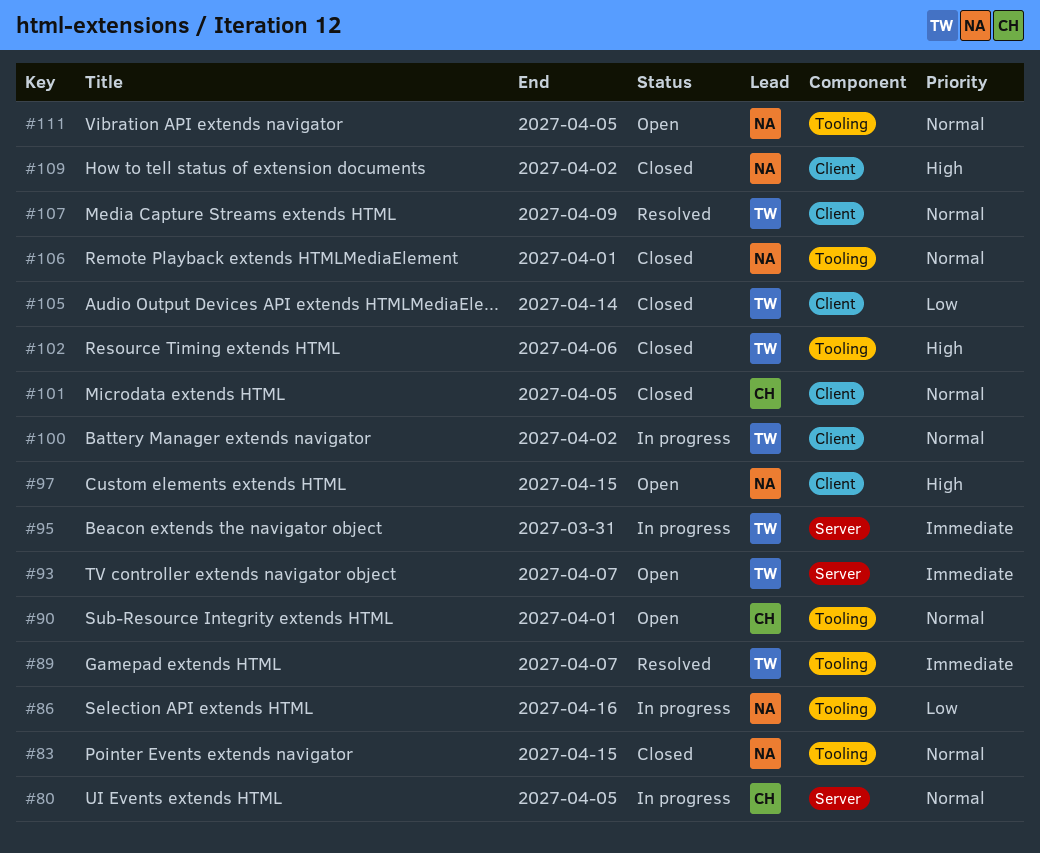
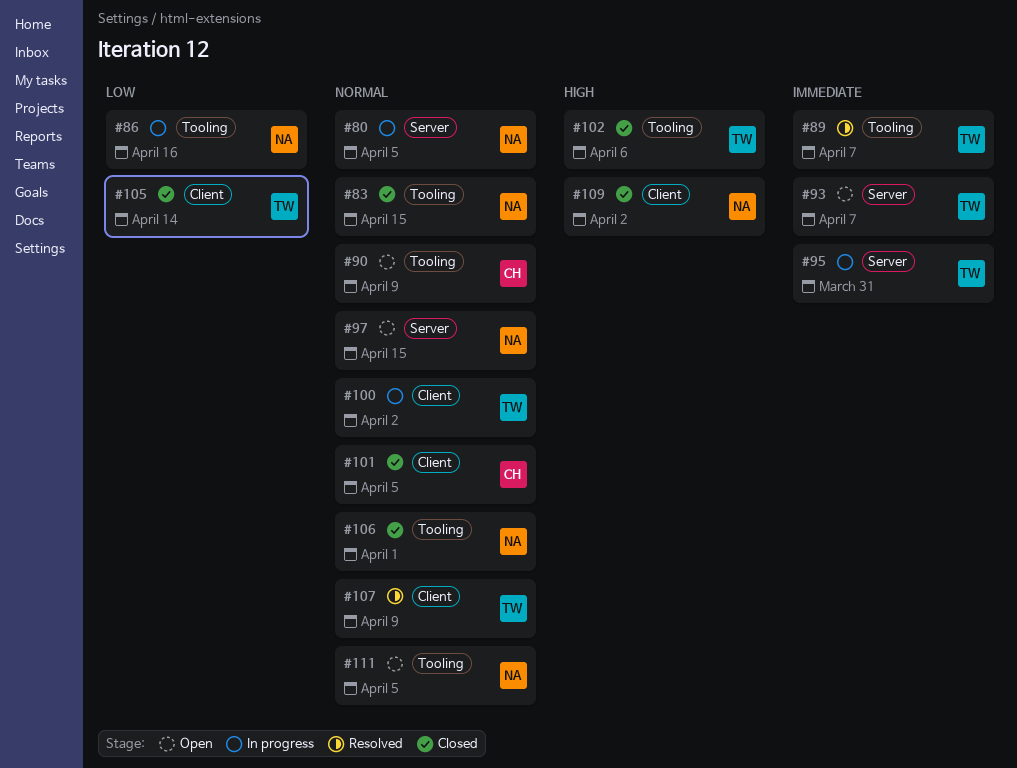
#80, owner: CH -> NA
#90, due: Apr 1 -> Apr 9
#97, priority: High -> Normal
#97, label: Client -> Server

